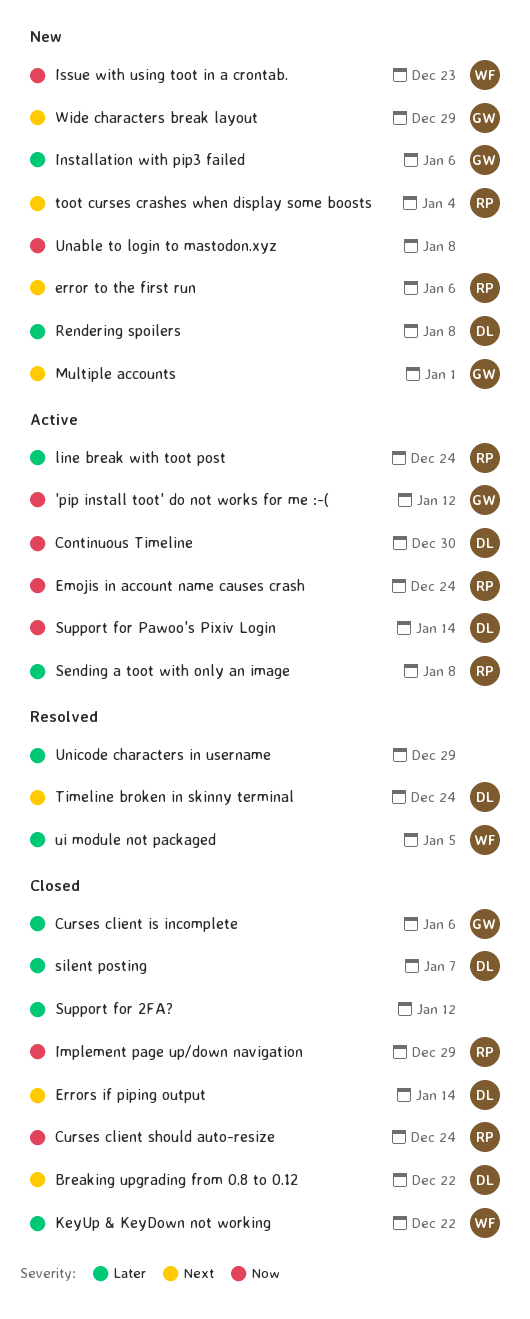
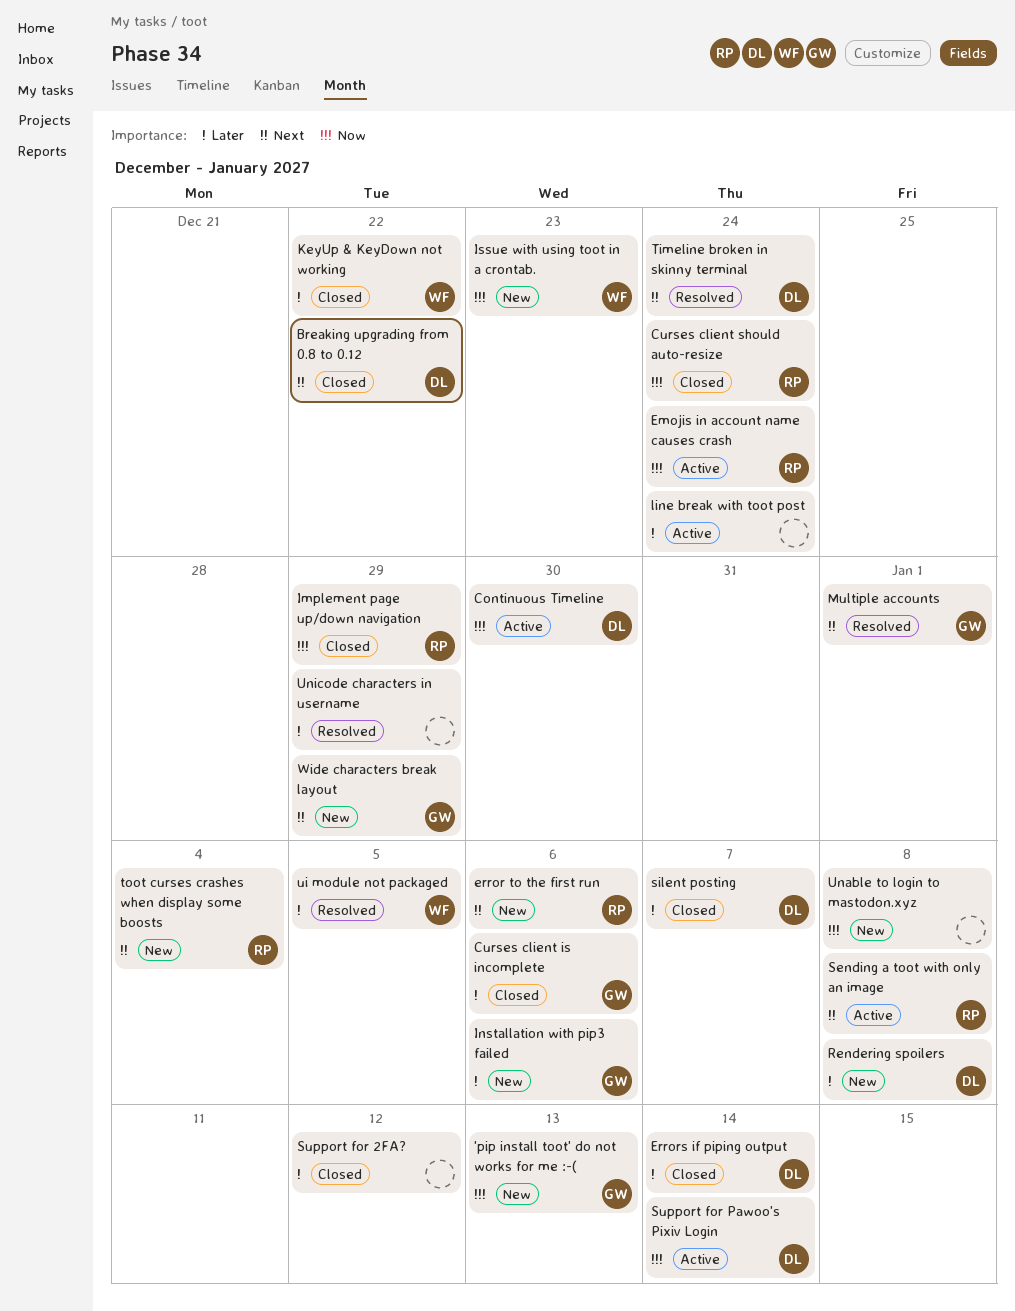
'pip install toot' do not works for me :-(, status: Active -> New
'pip install toot' do not works for me :-(, due: Jan 12 -> Jan 13
Errors if piping output, priority: Next -> Later
line break with toot post, owner: RP -> none
Multiple accounts, status: New -> Resolved
Sending a toot with only an image, priority: Later -> Next

